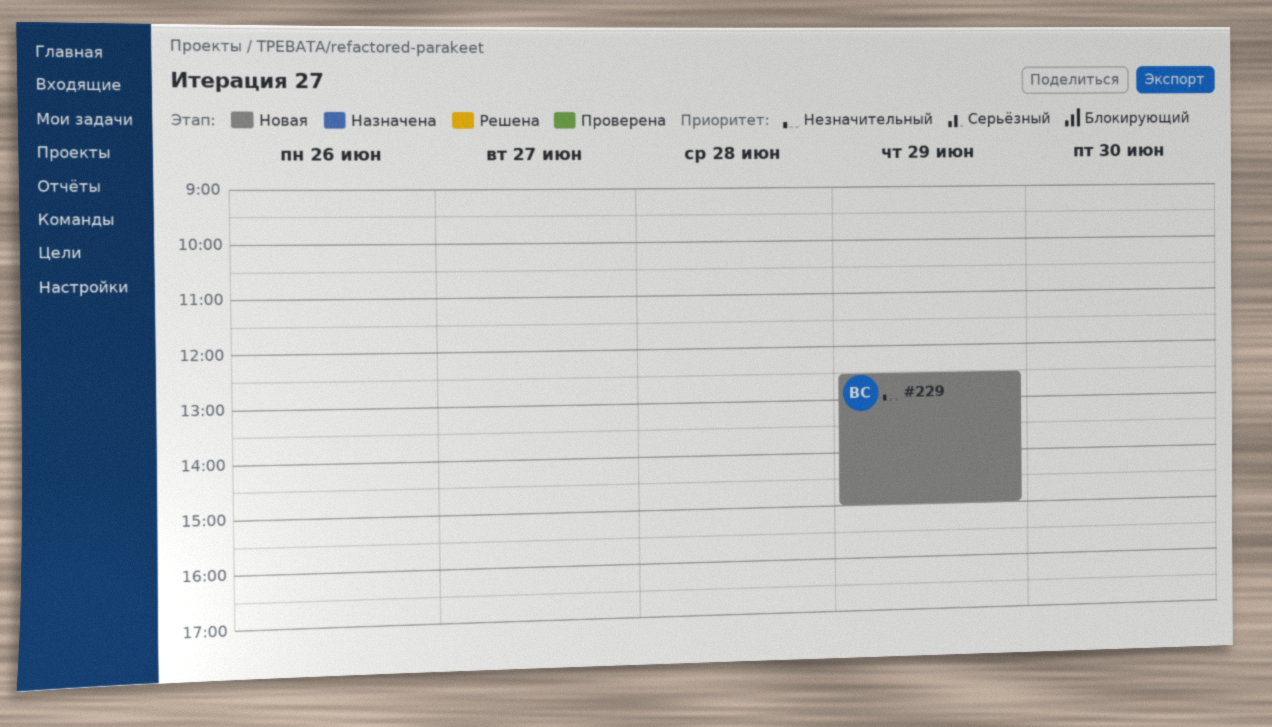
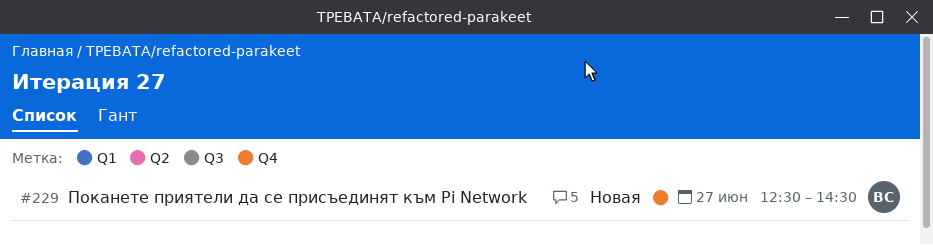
#229, day: Jun 29 -> Jun 27
#229, ends: 15:00 -> 14:30

